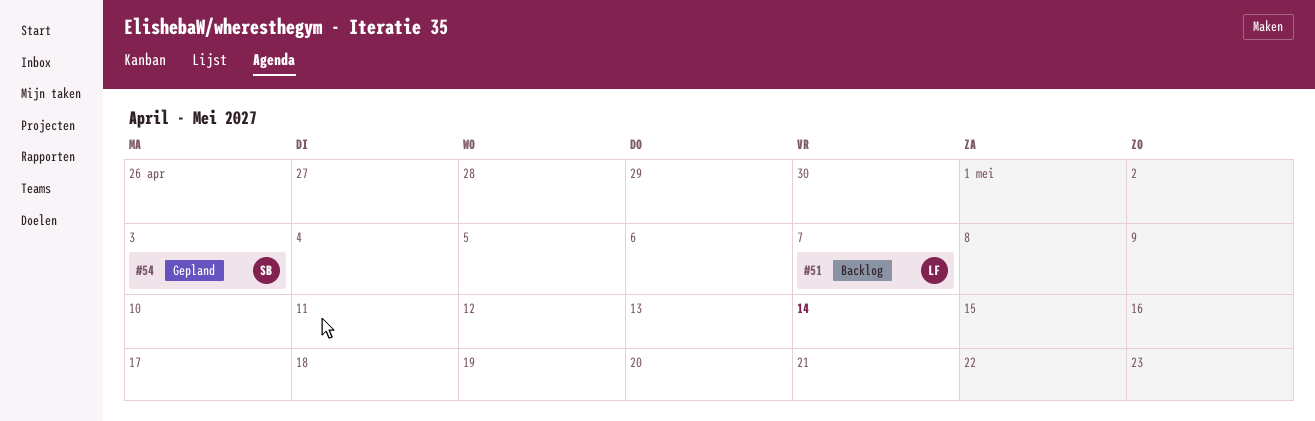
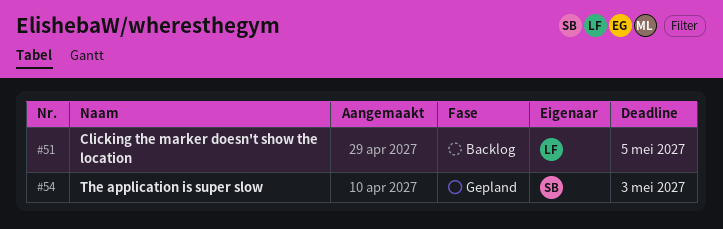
#51, due: May 7 -> May 5

